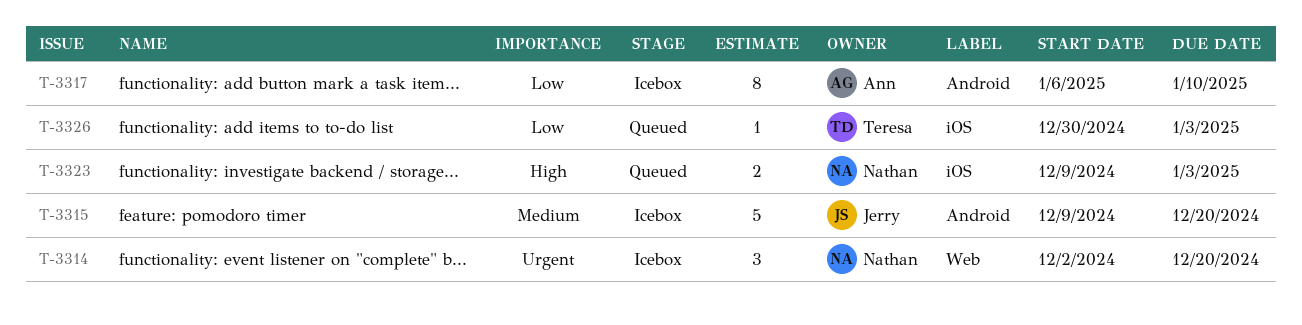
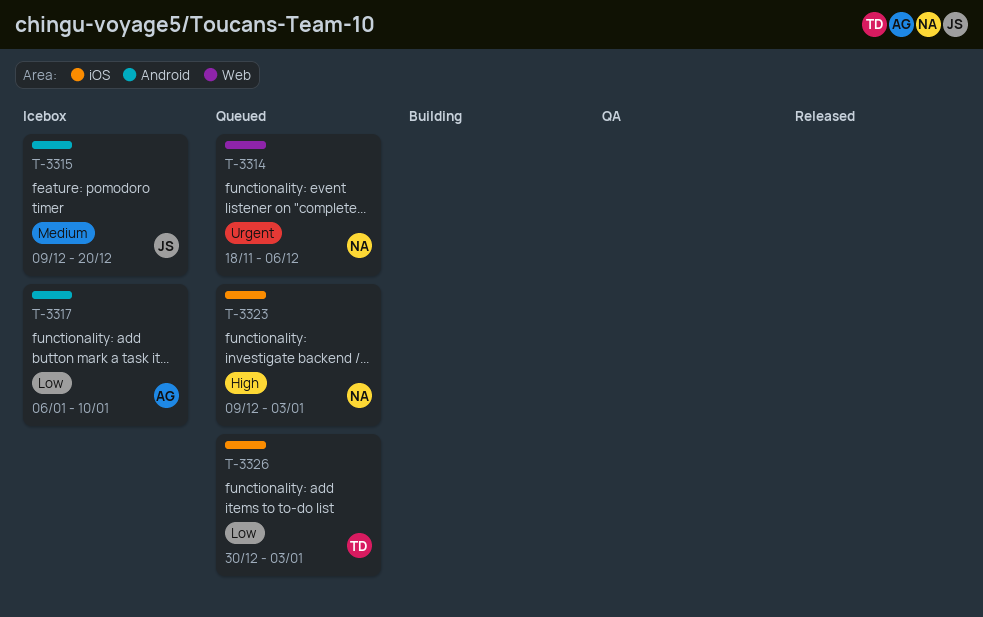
T-3314, status: Icebox -> Queued
T-3314, start: Dec 2 -> Nov 18
T-3314, due: Dec 20 -> Dec 6

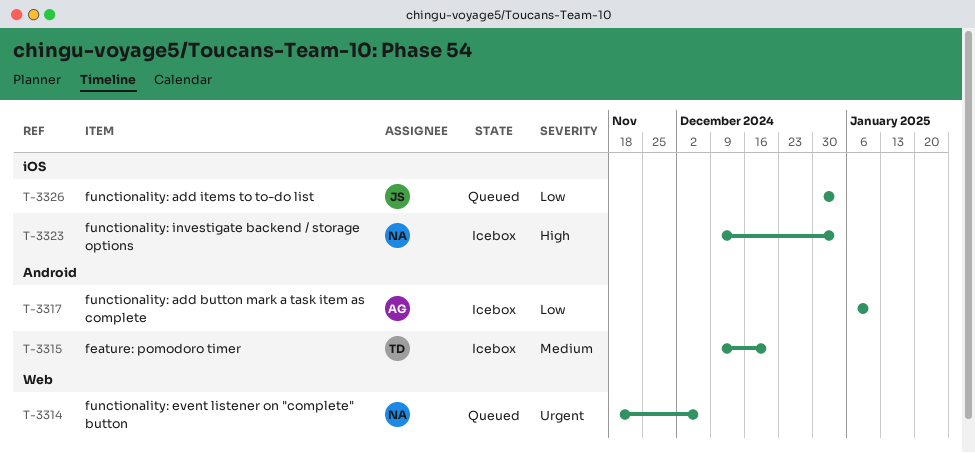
T-3315, owner: JS -> TD
T-3323, status: Queued -> Icebox
T-3326, owner: TD -> JS

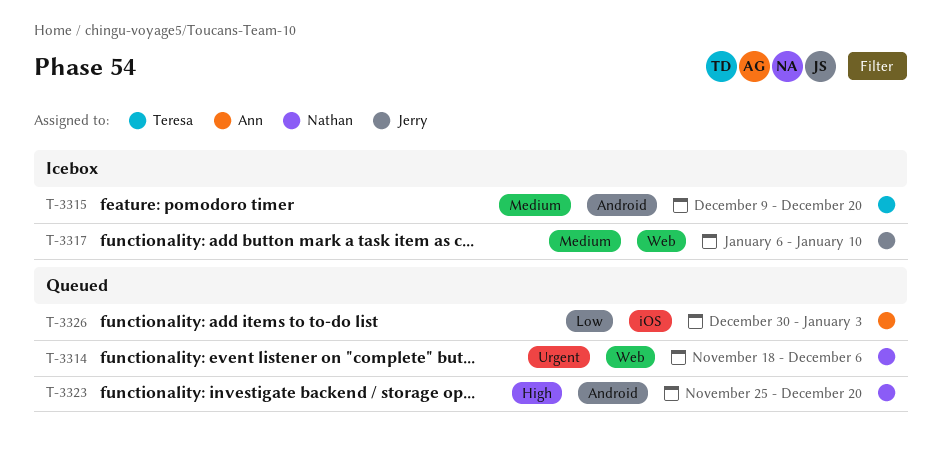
T-3317, owner: Ann -> Jerry
T-3317, priority: Low -> Medium
T-3317, label: Android -> Web
T-3323, status: Icebox -> Queued
T-3323, label: iOS -> Android
T-3323, start: Dec 9 -> Nov 25
T-3323, due: Jan 3 -> Dec 20
T-3326, owner: Jerry -> Ann

